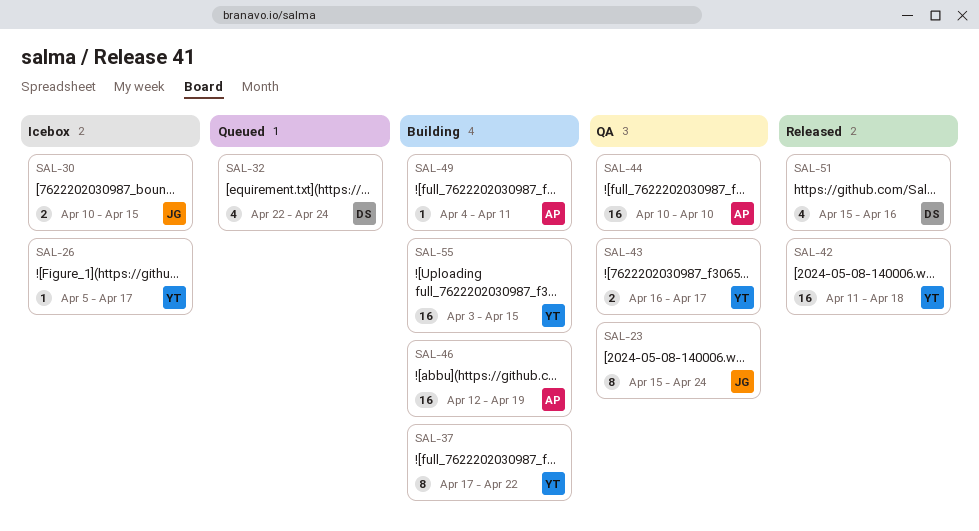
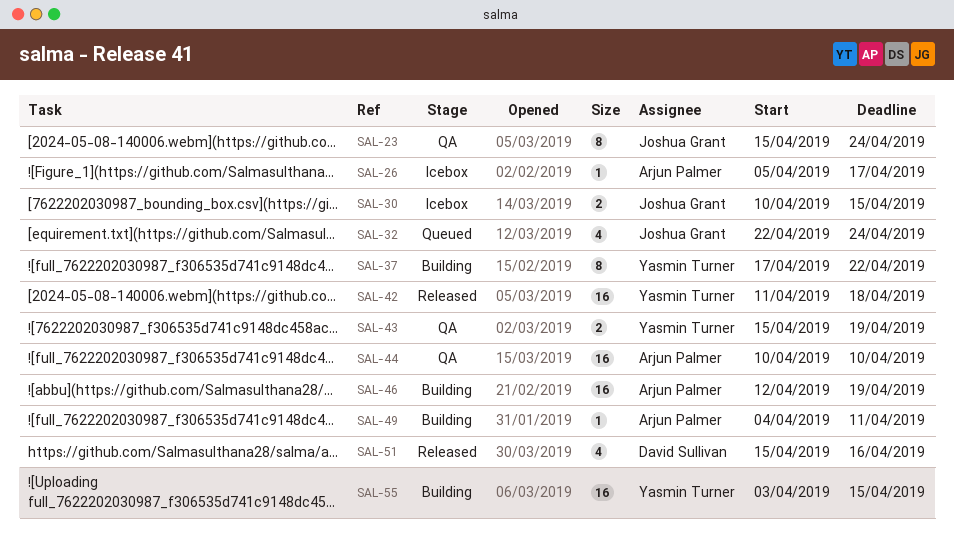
SAL-26, owner: Yasmin Turner -> Arjun Palmer
SAL-32, owner: David Sullivan -> Joshua Grant
SAL-43, start: Apr 16 -> Apr 15
SAL-43, due: Apr 17 -> Apr 19

